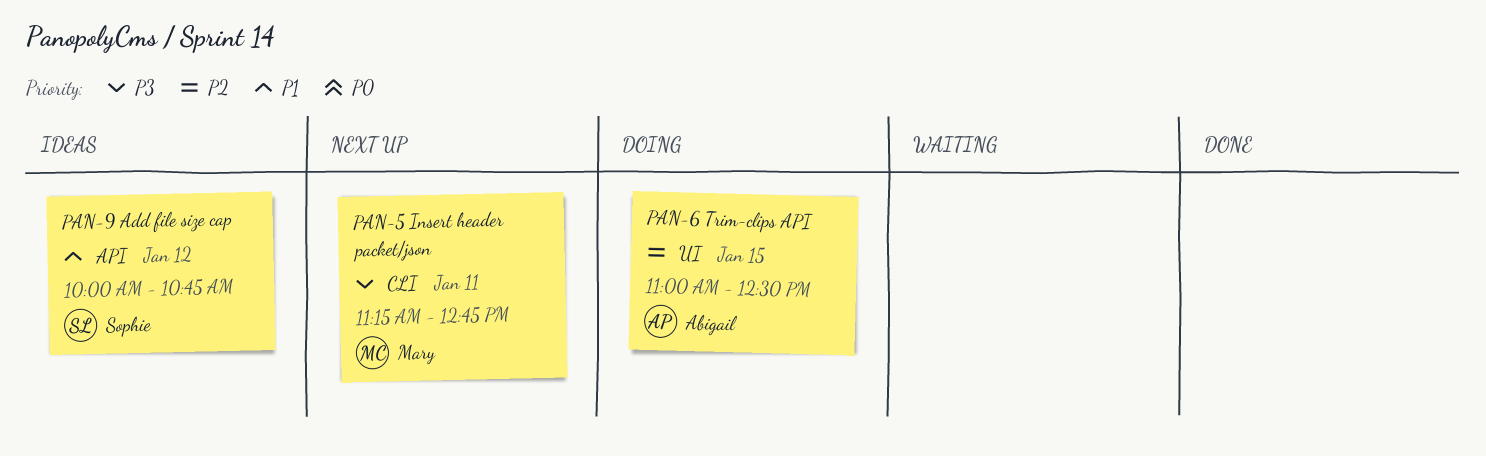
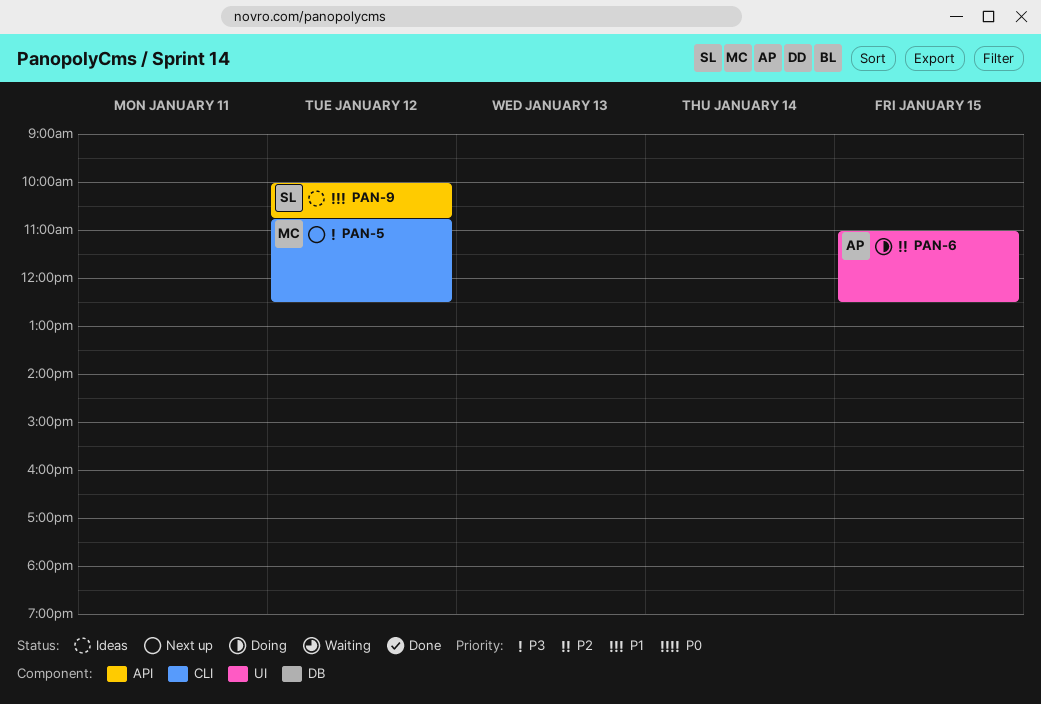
PAN-5, day: Jan 11 -> Jan 12
PAN-5, begins: 11:15 -> 10:45
PAN-5, ends: 12:45 -> 12:30

